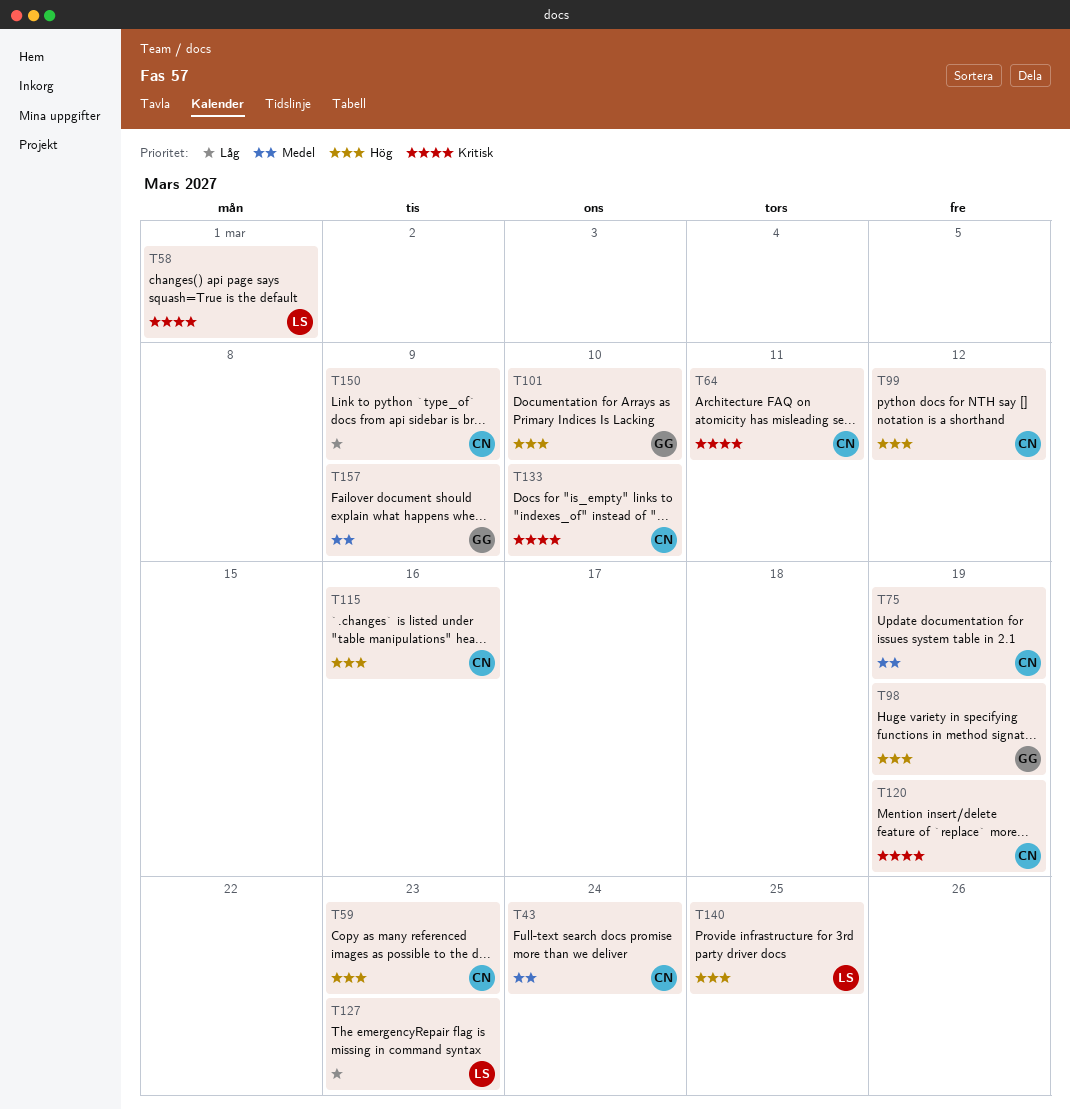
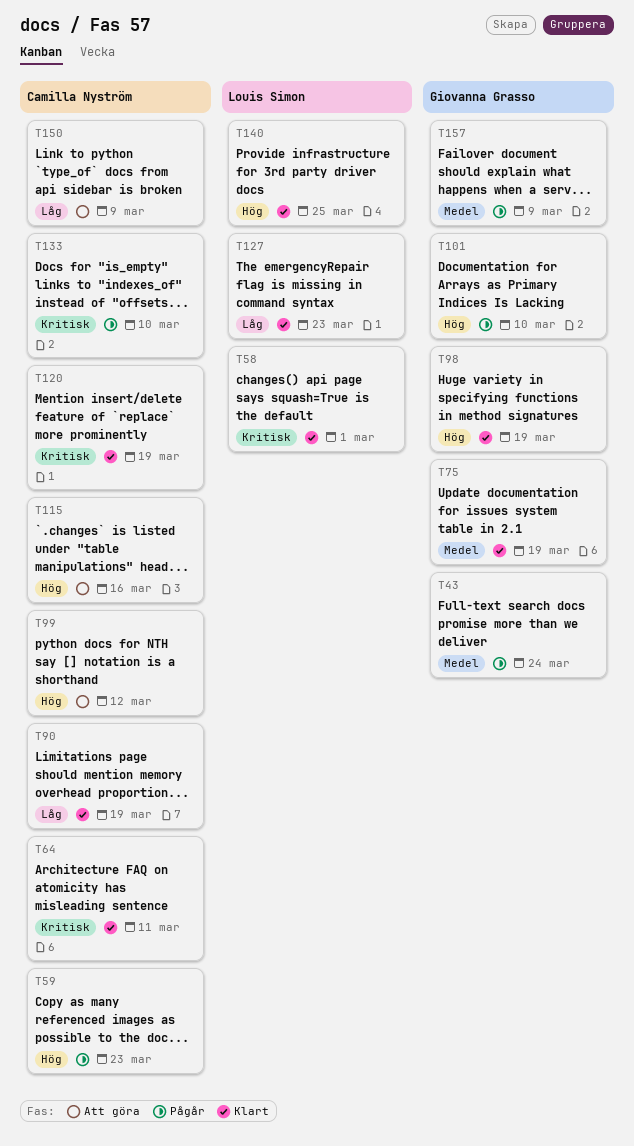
T43, owner: Camilla Nyström -> Giovanna Grasso
T75, owner: Camilla Nyström -> Giovanna Grasso
T90: none -> present

